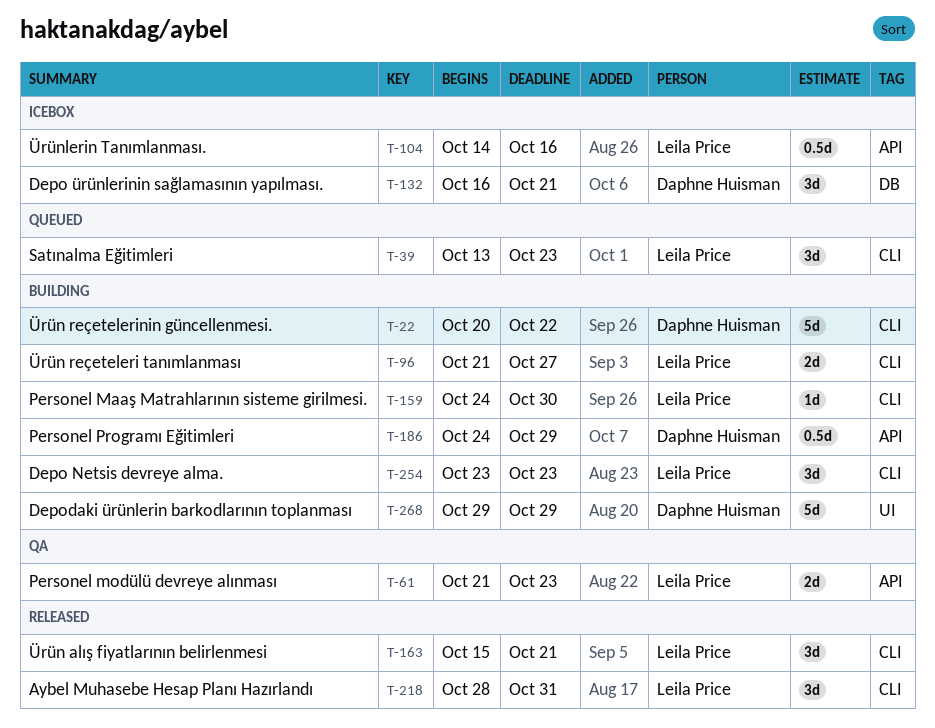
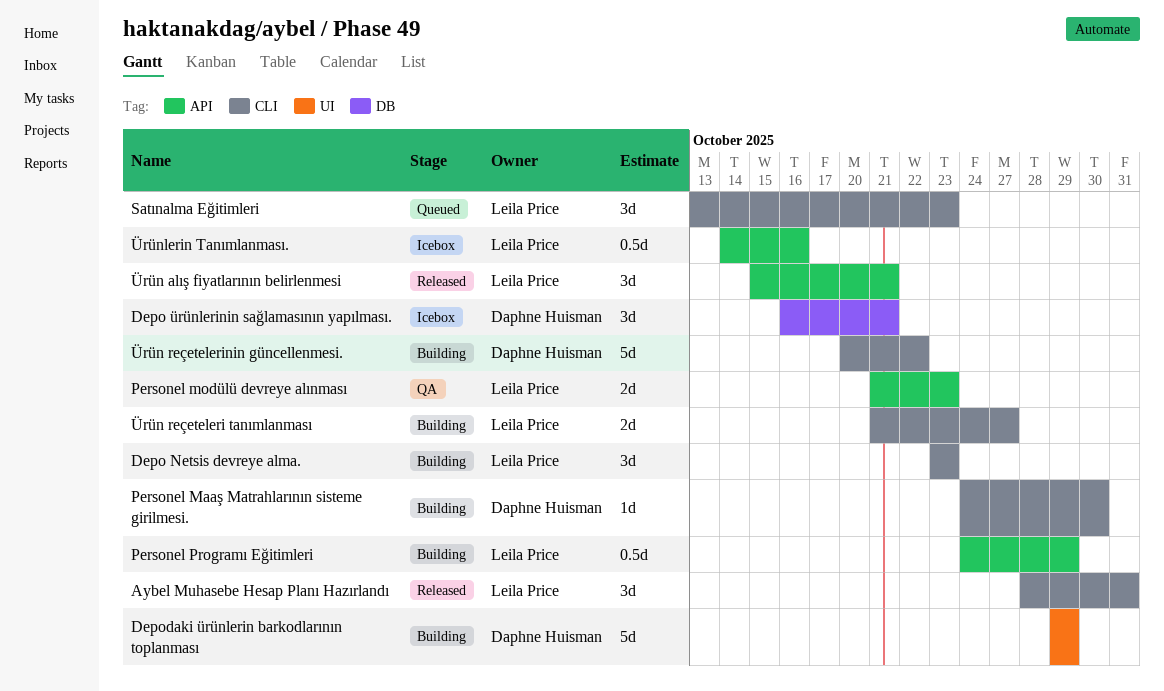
Personel Maaş Matrahlarının sisteme girilmesi., owner: Leila Price -> Daphne Huisman
Personel Programı Eğitimleri, owner: Daphne Huisman -> Leila Price
Ürün alış fiyatlarının belirlenmesi, label: CLI -> API

